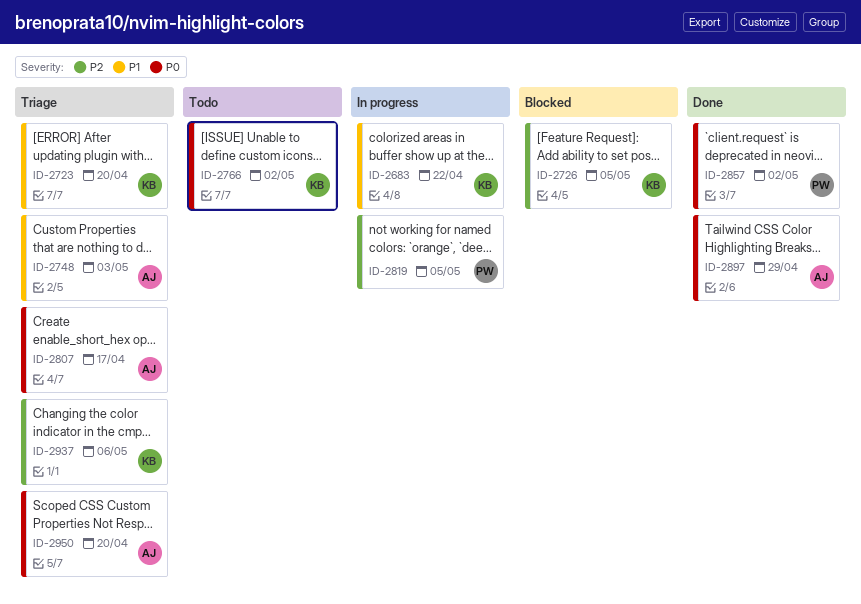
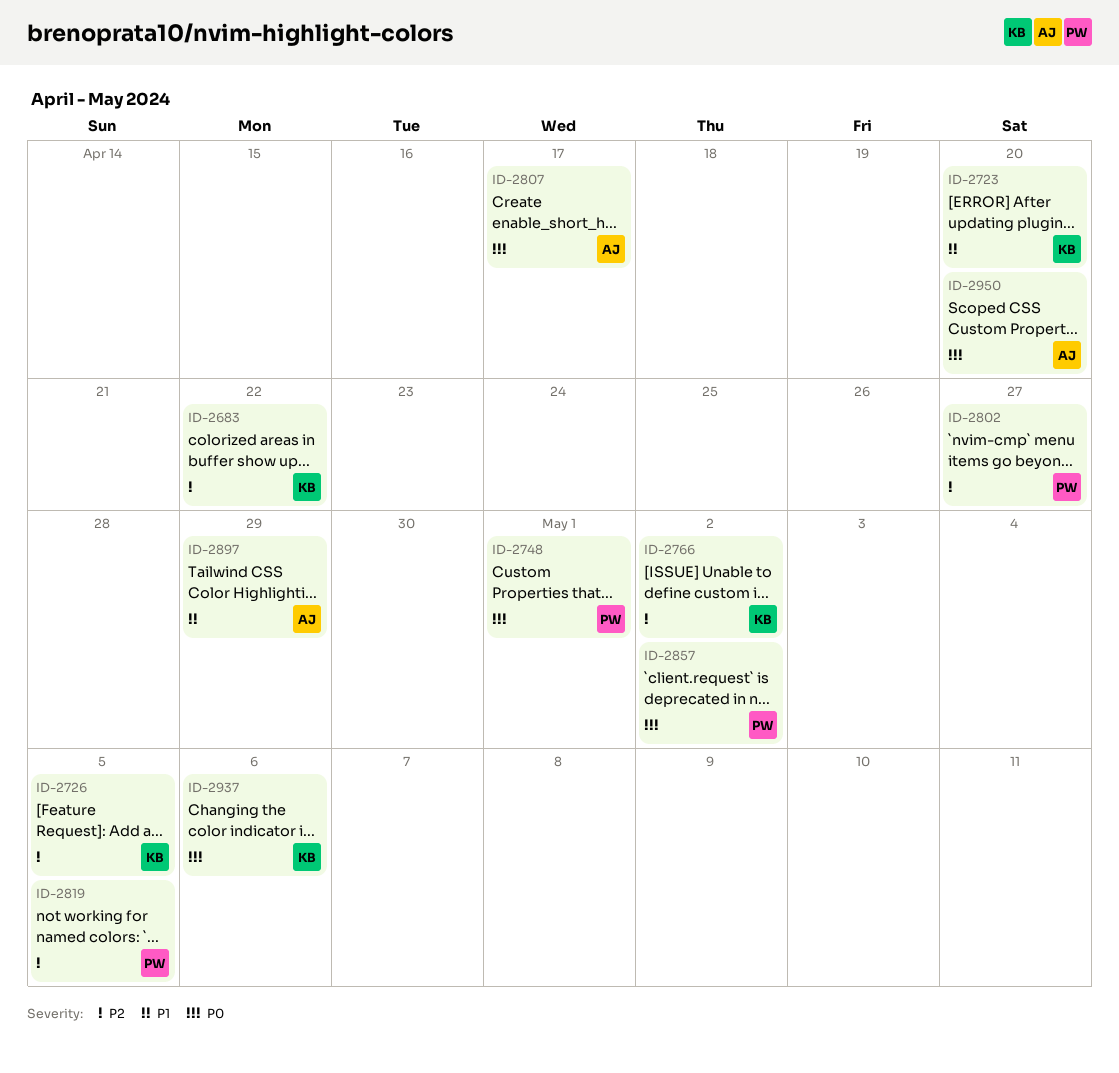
ID-2683, priority: P1 -> P2
ID-2748, owner: AJ -> PW
ID-2748, priority: P1 -> P0
ID-2748, due: May 3 -> May 1
ID-2766, priority: P0 -> P2
ID-2802: none -> present
ID-2897, priority: P0 -> P1
ID-2937, priority: P2 -> P0

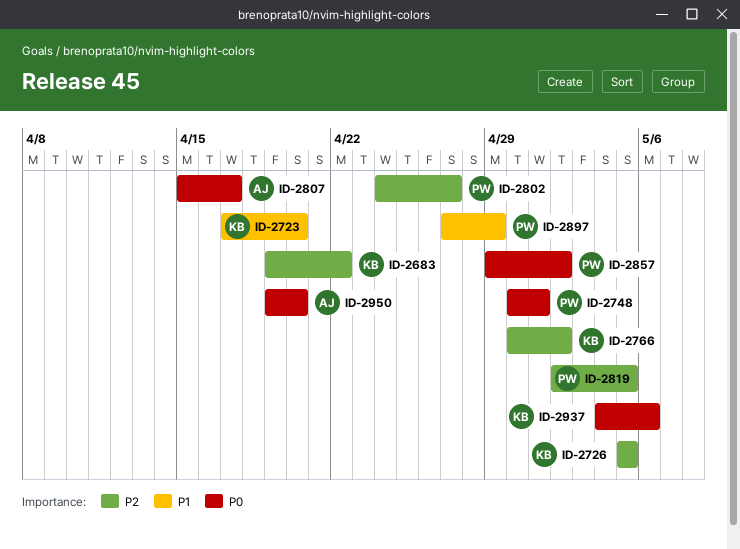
ID-2897, owner: AJ -> PW

